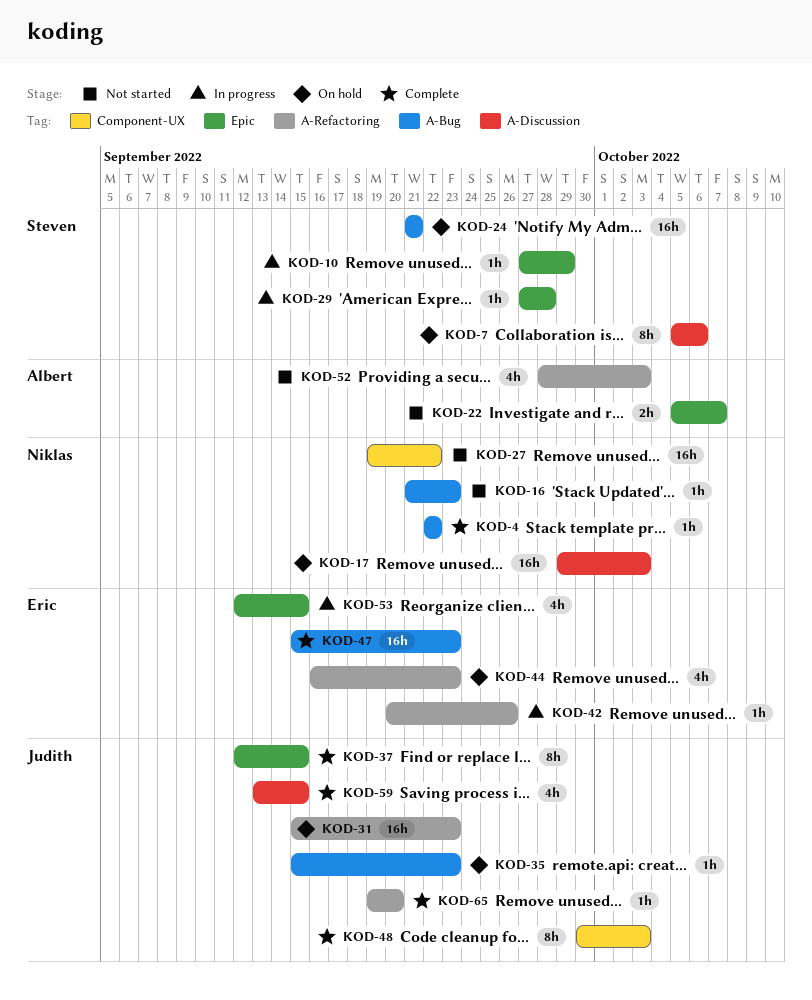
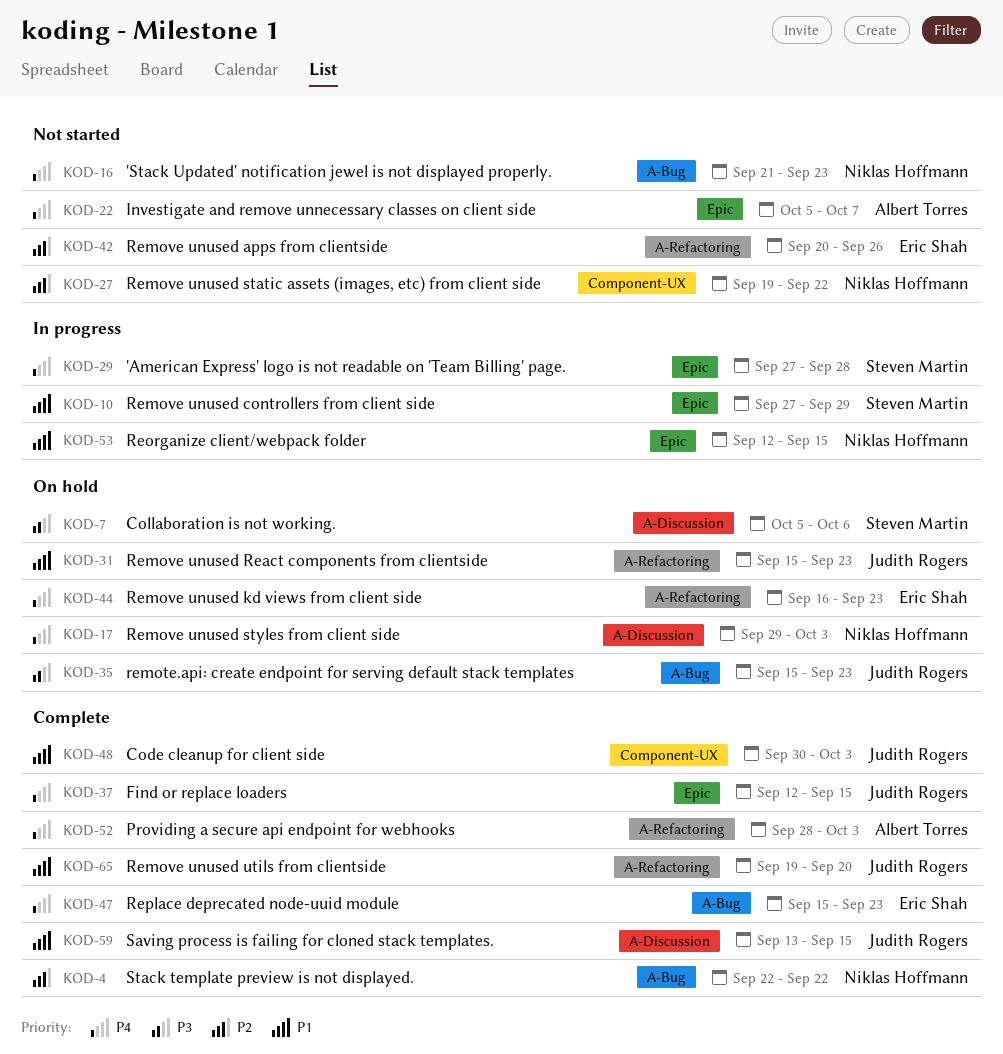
KOD-24: present -> none
KOD-42, status: In progress -> Not started
KOD-52, status: Not started -> Complete
KOD-53, owner: Eric Shah -> Niklas Hoffmann

